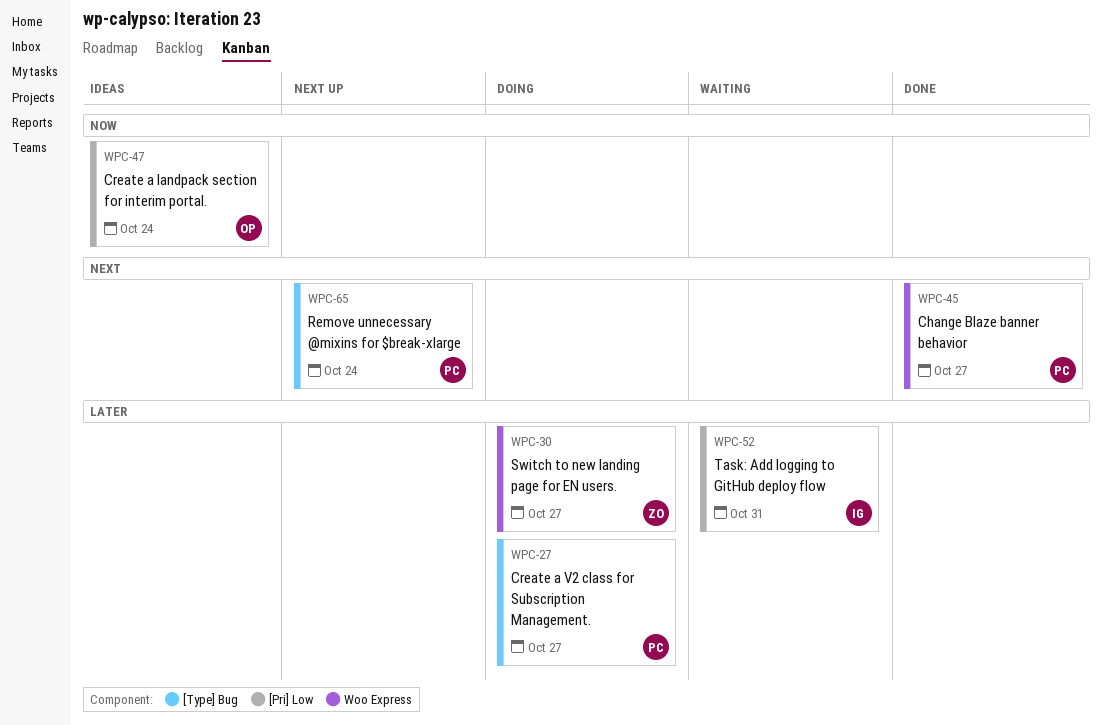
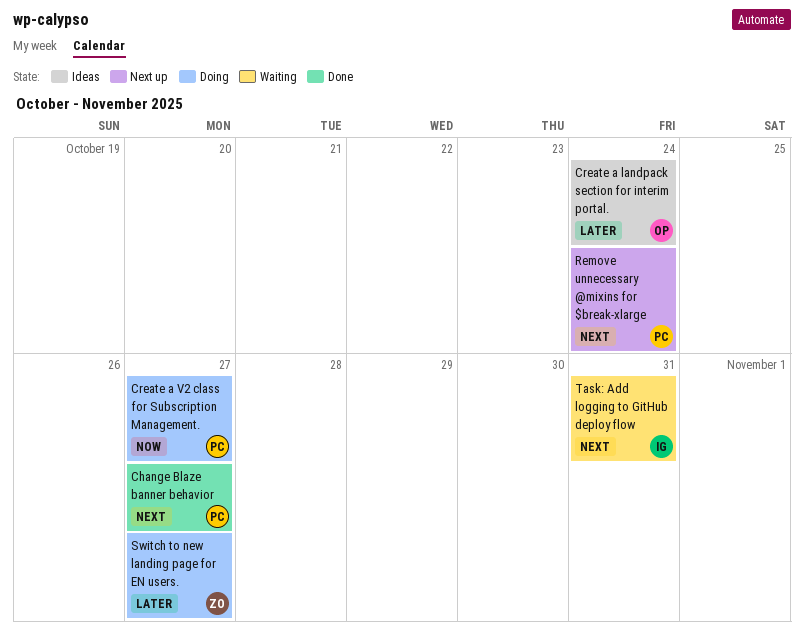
Create a landpack section for interim portal., priority: Now -> Later
Create a V2 class for Subscription Management., priority: Later -> Now
Task: Add logging to GitHub deploy flow, priority: Later -> Next

